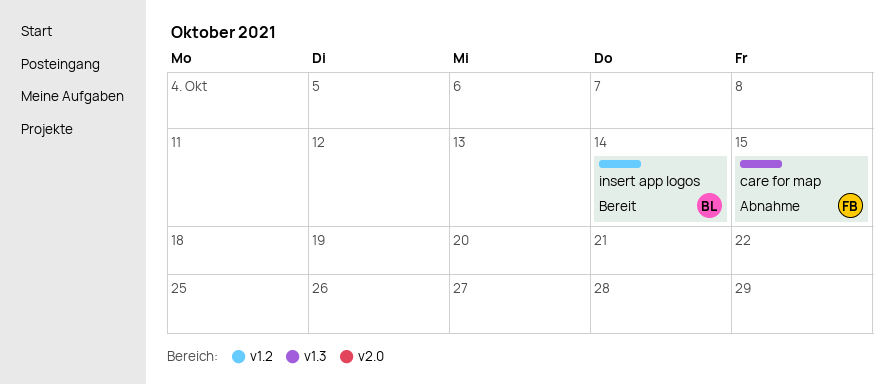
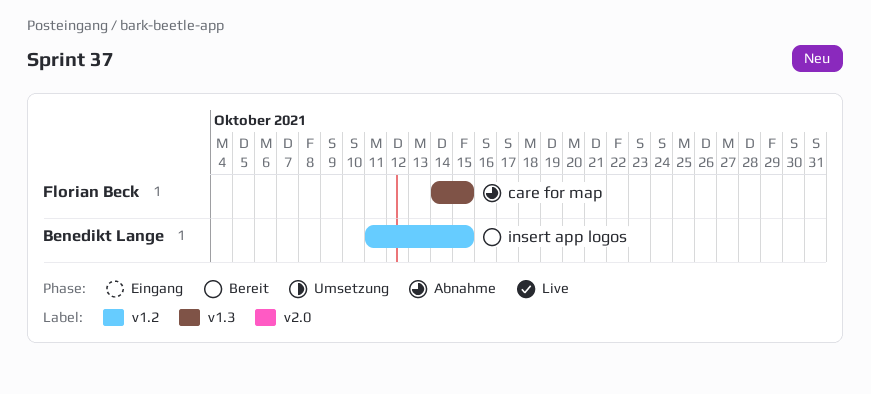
insert app logos, due: Oct 14 -> Oct 15

